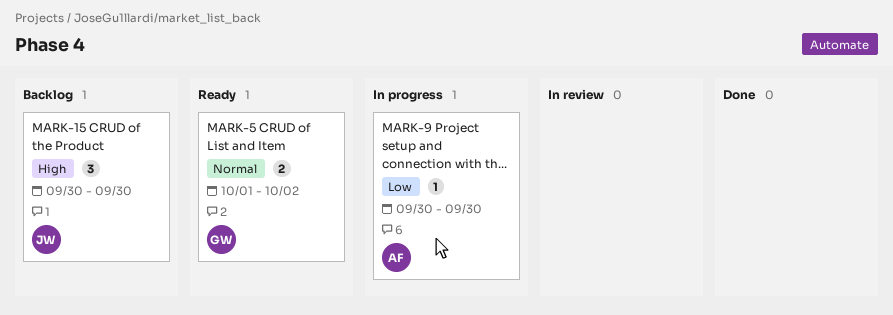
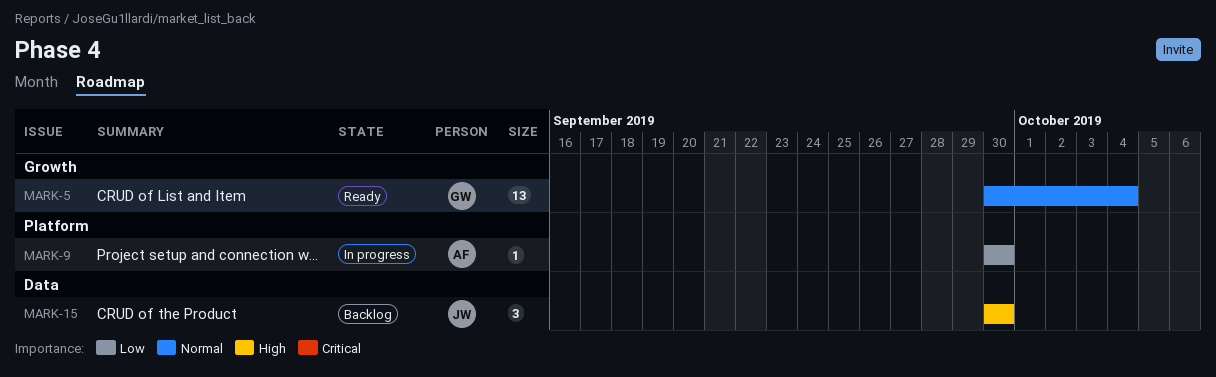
MARK-5, estimate: 2 -> 13
MARK-5, start: Oct 1 -> Sep 30
MARK-5, due: Oct 2 -> Oct 4

